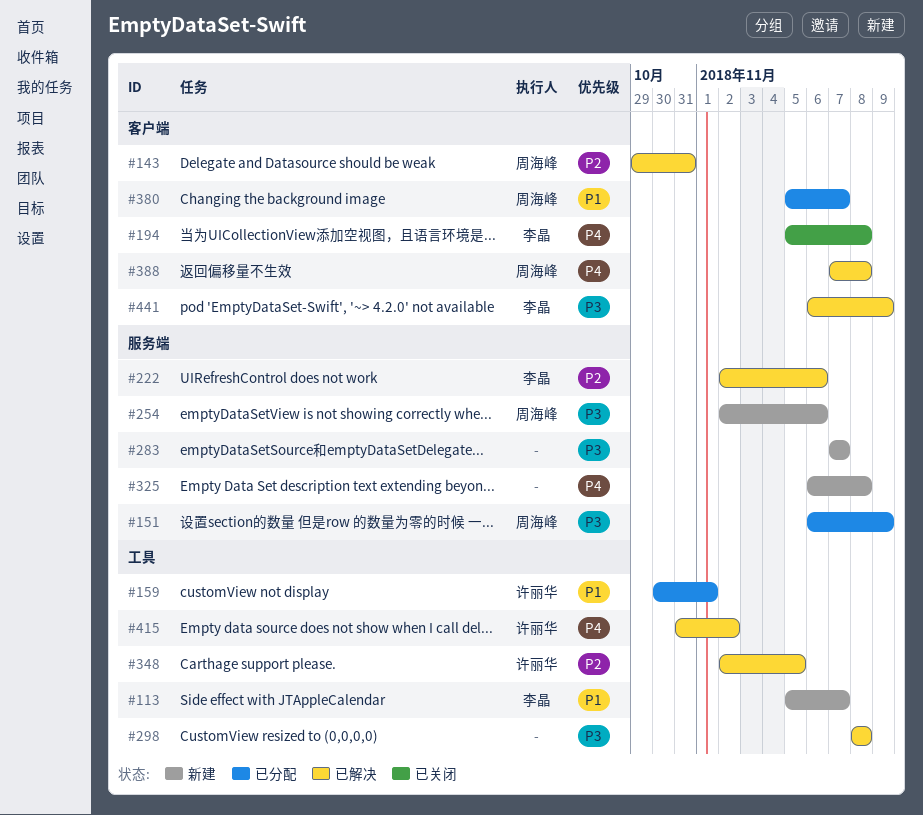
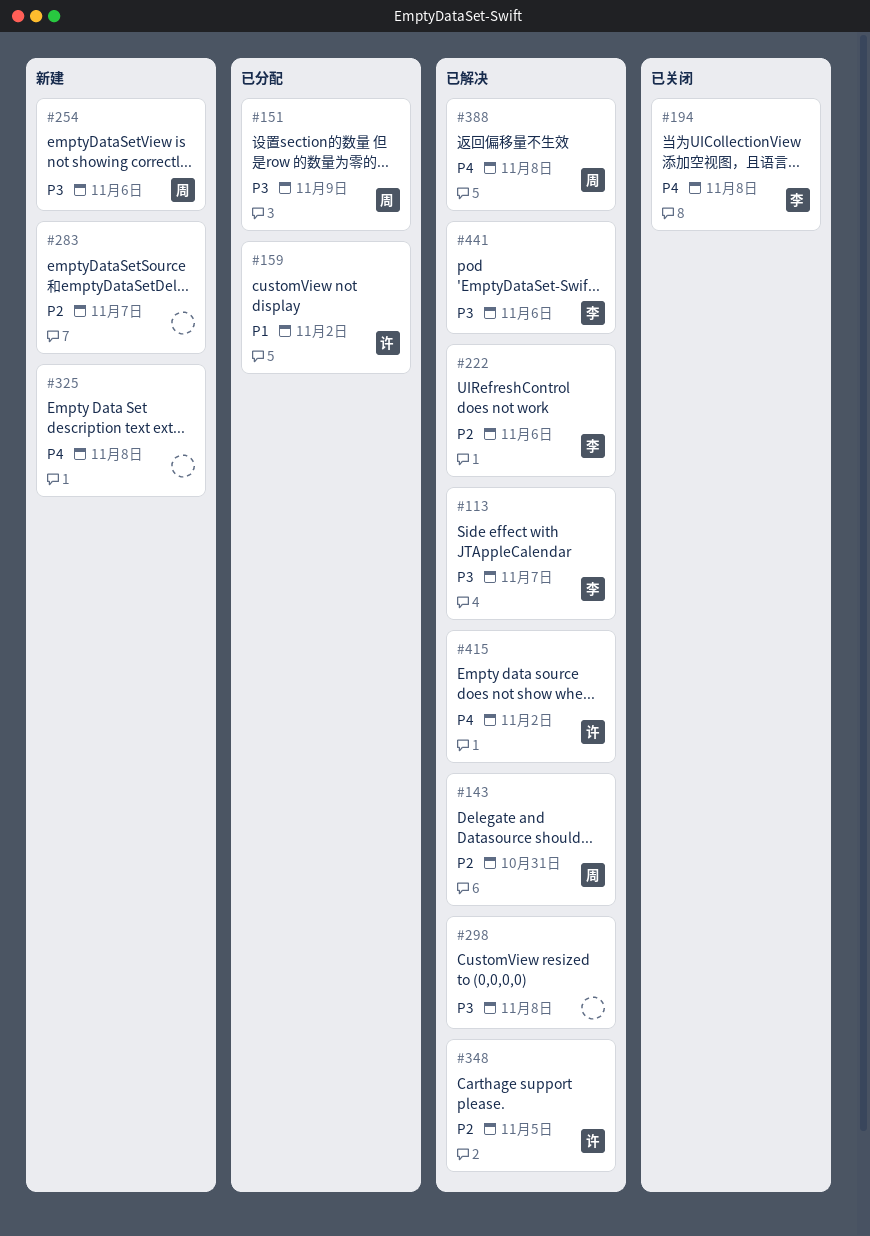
#113, status: 新建 -> 已解决
#113, priority: P1 -> P3
#159, due: Nov 1 -> Nov 2
#283, priority: P3 -> P2
#380: present -> none
#441, due: Nov 9 -> Nov 6

